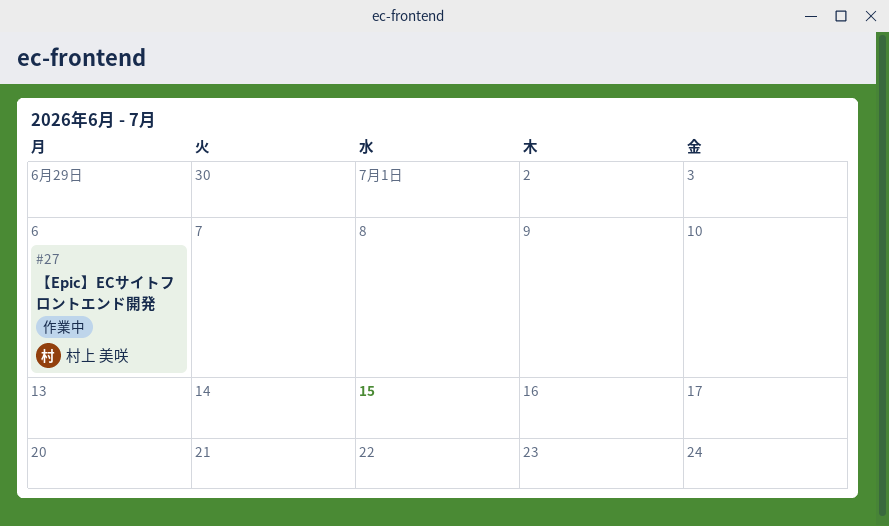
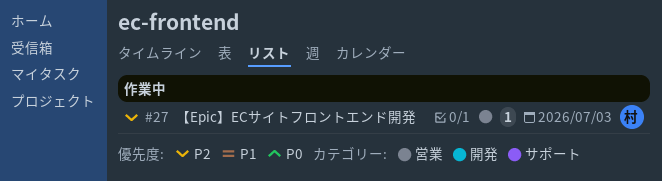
#27, due: Jul 6 -> Jul 3

